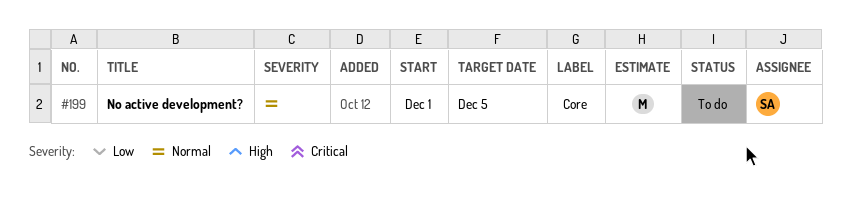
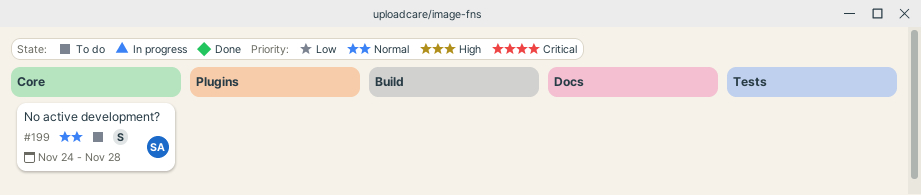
#199, estimate: M -> S
#199, start: Dec 1 -> Nov 24
#199, due: Dec 5 -> Nov 28

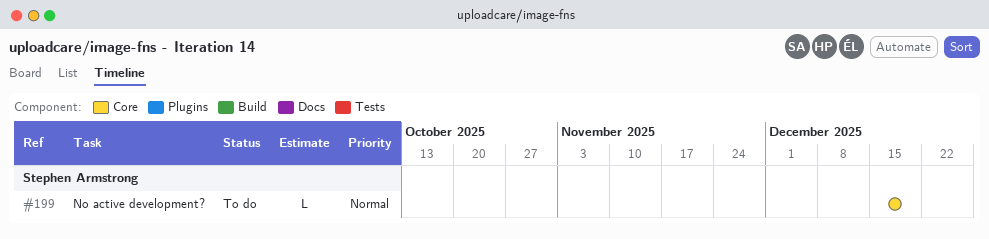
#199, estimate: S -> L
#199, start: Nov 24 -> Dec 15
#199, due: Nov 28 -> Dec 19

